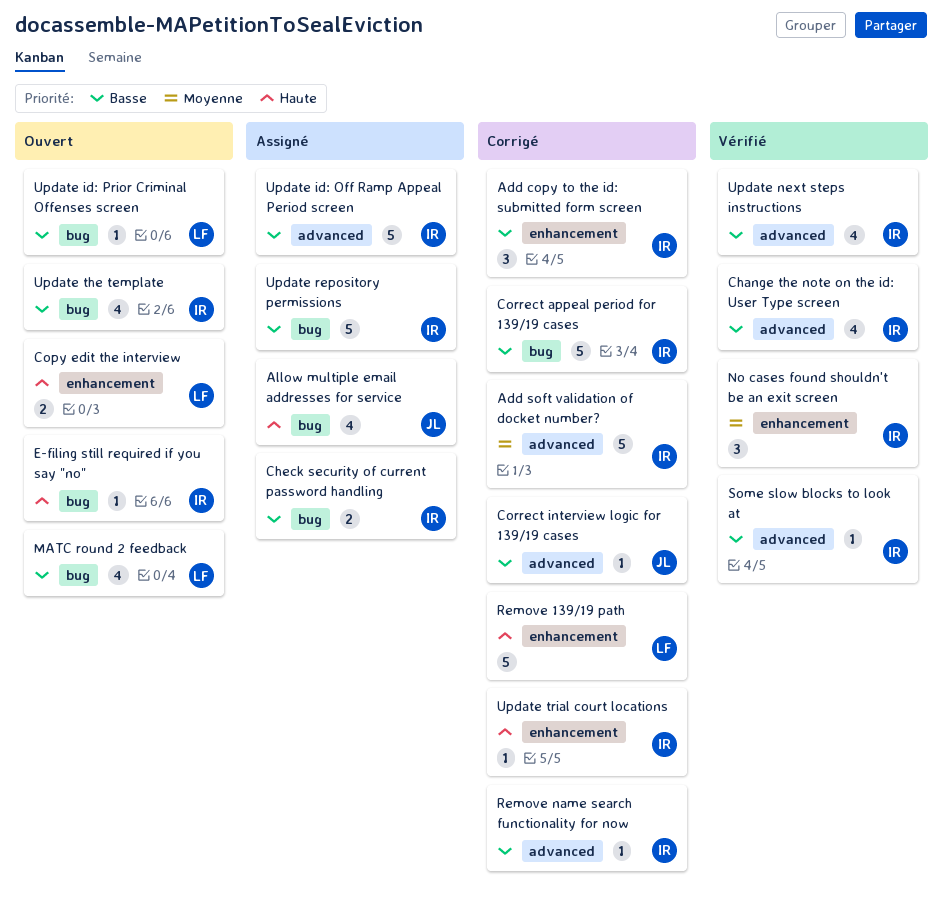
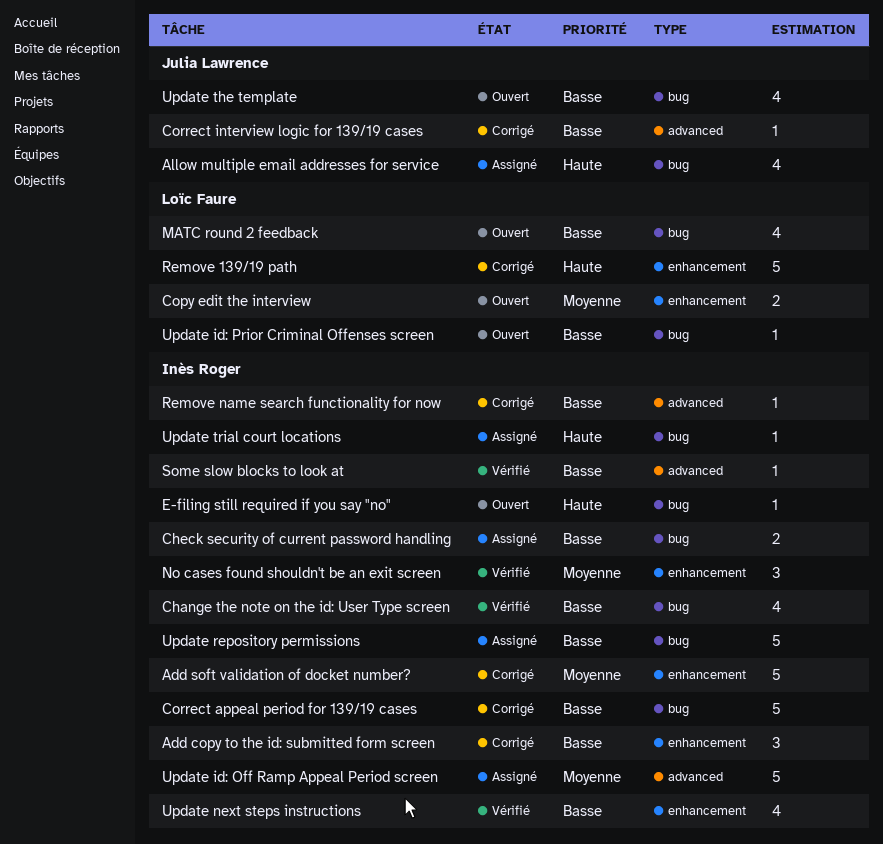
Add soft validation of docket number?, label: advanced -> enhancement
Change the note on the id: User Type screen, label: advanced -> bug
Copy edit the interview, priority: Haute -> Moyenne
Update id: Off Ramp Appeal Period screen, priority: Basse -> Moyenne
Update next steps instructions, label: advanced -> enhancement
Update the template, owner: Inès Roger -> Julia Lawrence
Update trial court locations, status: Corrigé -> Assigné
Update trial court locations, label: enhancement -> bug

